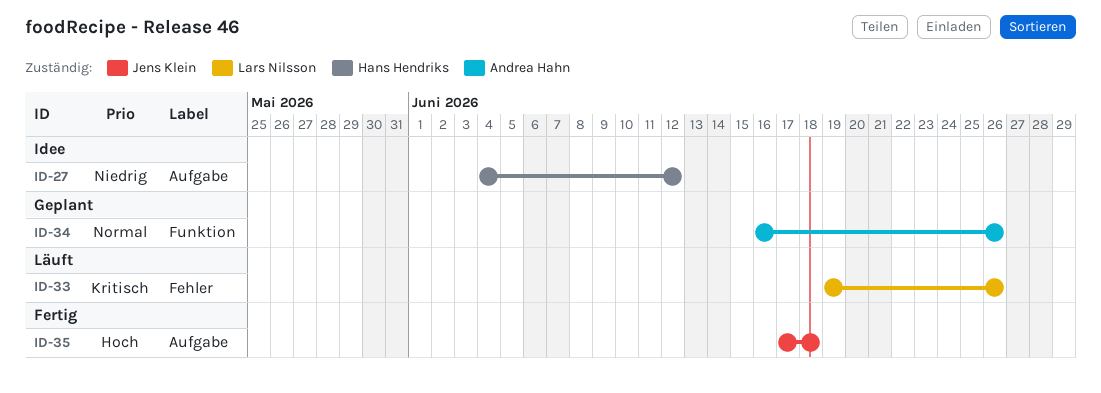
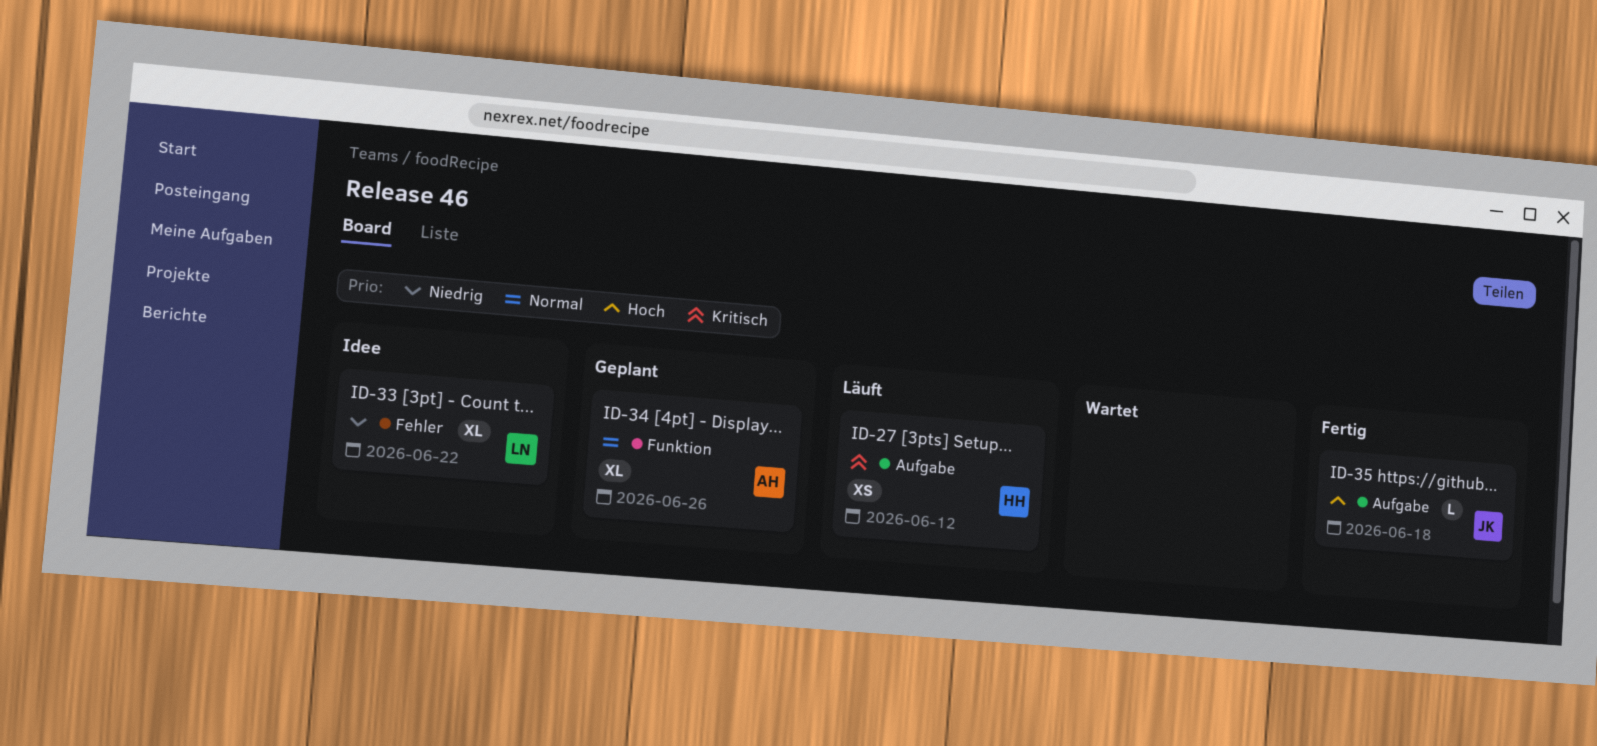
ID-27, status: Idee -> Läuft
ID-27, priority: Niedrig -> Kritisch
ID-33, status: Läuft -> Idee
ID-33, priority: Kritisch -> Niedrig
ID-33, due: Jun 26 -> Jun 22

